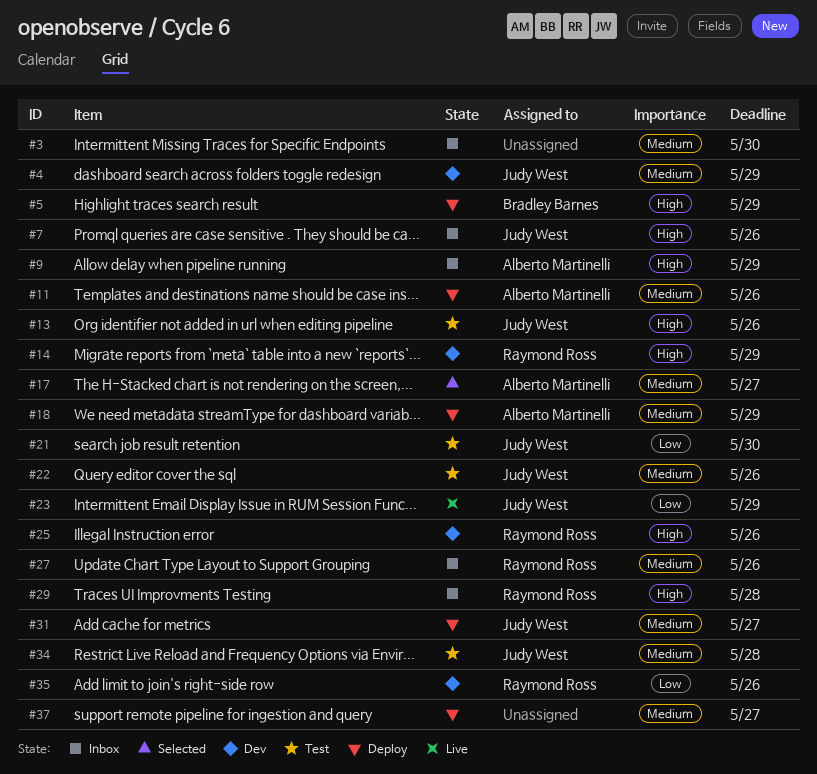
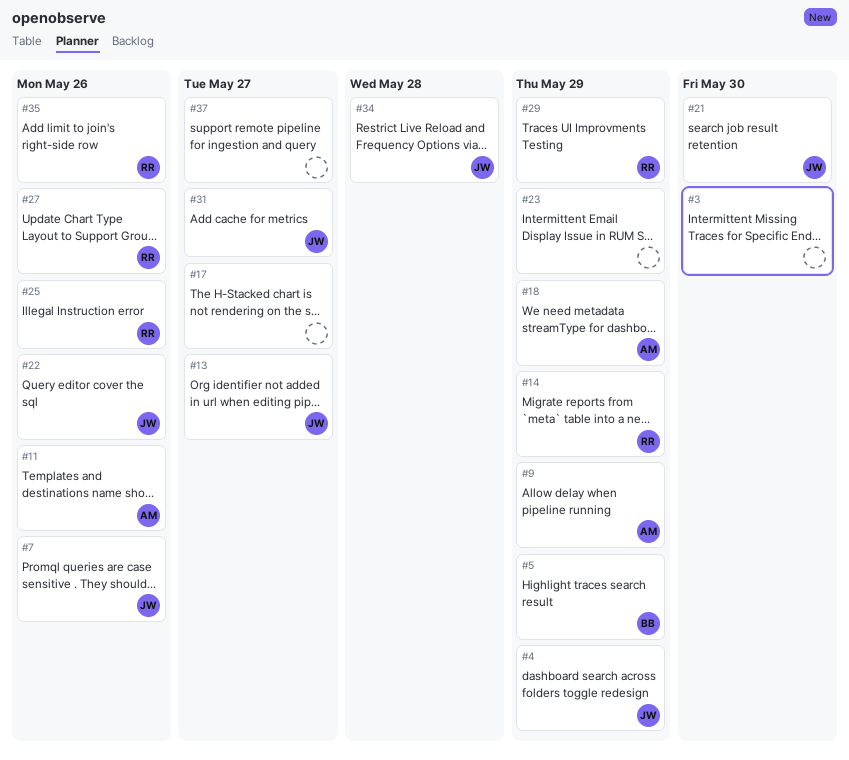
#13, due: May 26 -> May 27
#17, owner: Alberto Martinelli -> none
#23, owner: Judy West -> none
#29, due: May 28 -> May 29

